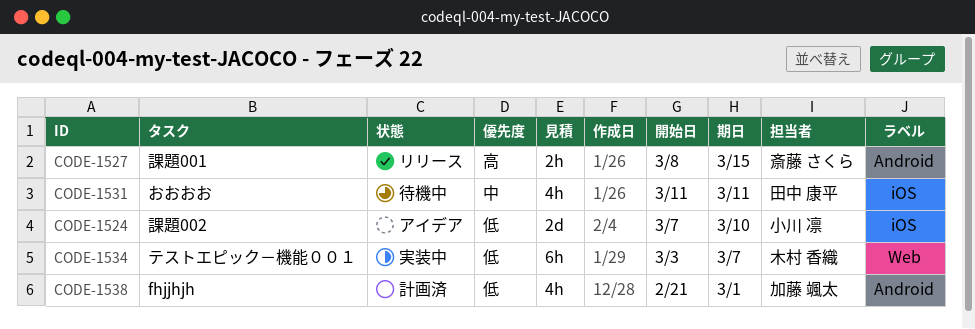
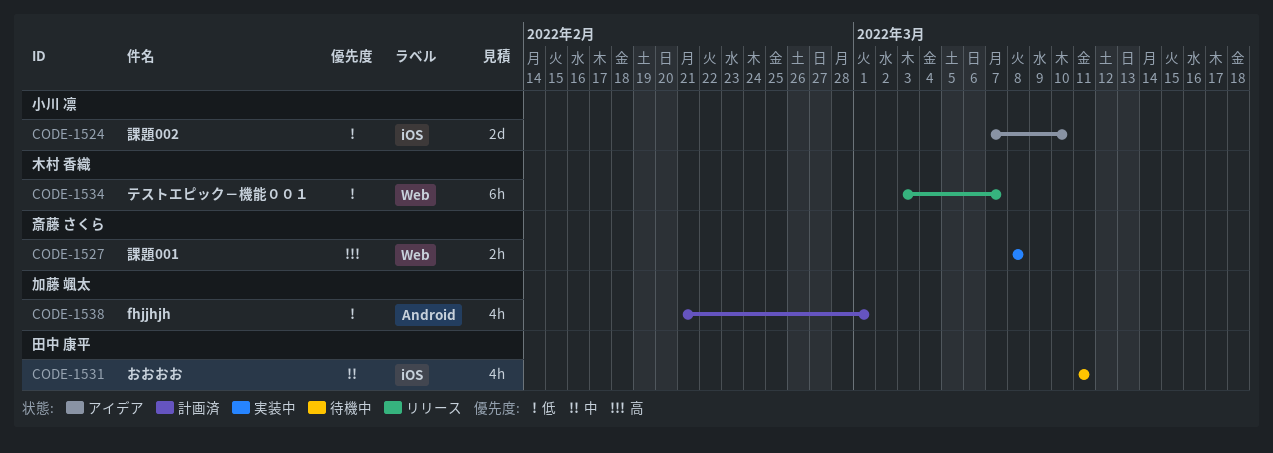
CODE-1527, status: リリース -> 実装中
CODE-1527, label: Android -> Web
CODE-1527, due: Mar 15 -> Mar 8
CODE-1534, status: 実装中 -> リリース

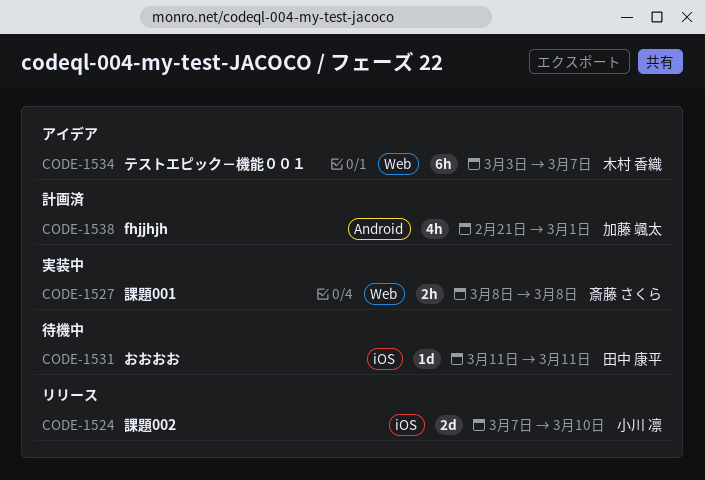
CODE-1524, status: アイデア -> リリース
CODE-1531, estimate: 4h -> 1d
CODE-1534, status: リリース -> アイデア

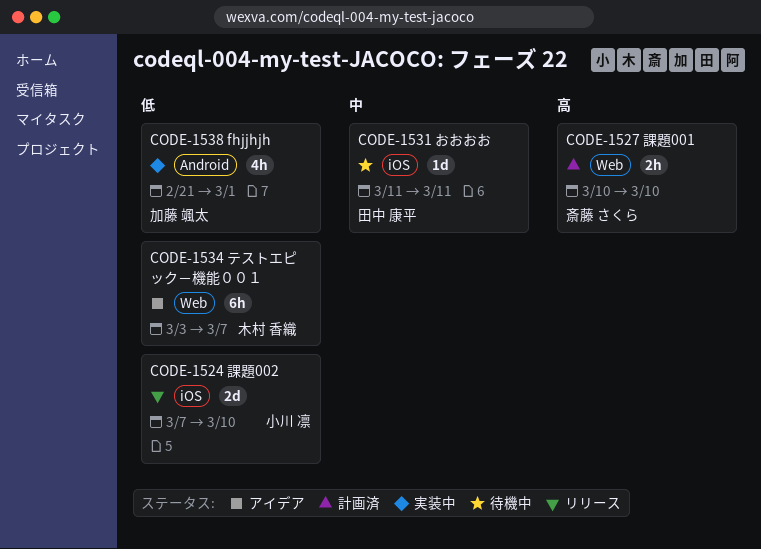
CODE-1527, status: 実装中 -> 計画済
CODE-1527, start: Mar 8 -> Mar 10
CODE-1527, due: Mar 8 -> Mar 10
CODE-1538, status: 計画済 -> 実装中

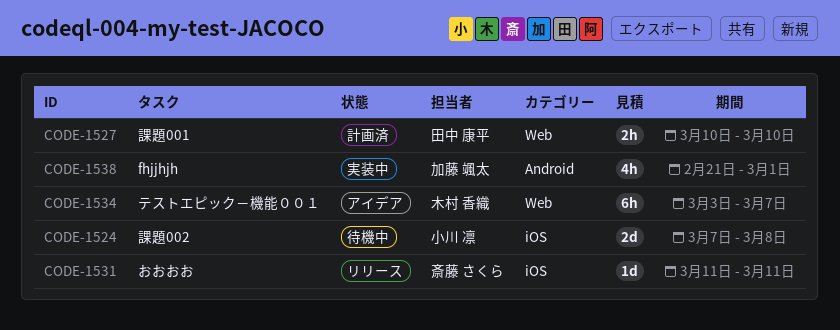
CODE-1524, status: リリース -> 待機中
CODE-1524, due: Mar 10 -> Mar 8
CODE-1527, owner: 斎藤 さくら -> 田中 康平
CODE-1531, status: 待機中 -> リリース
CODE-1531, owner: 田中 康平 -> 斎藤 さくら

